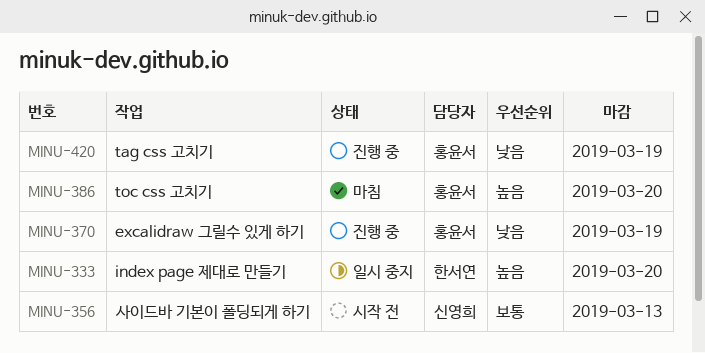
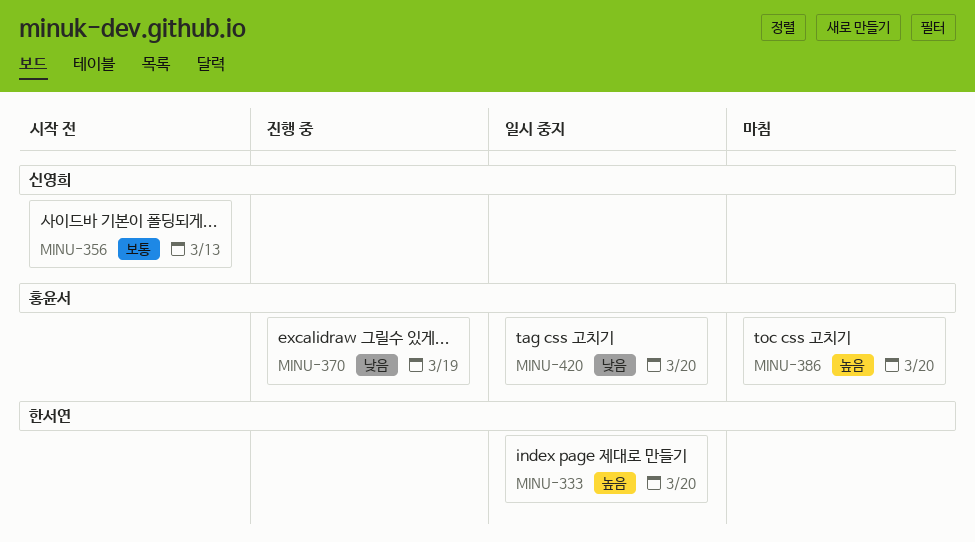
MINU-420, status: 진행 중 -> 일시 중지
MINU-420, due: Mar 19 -> Mar 20

